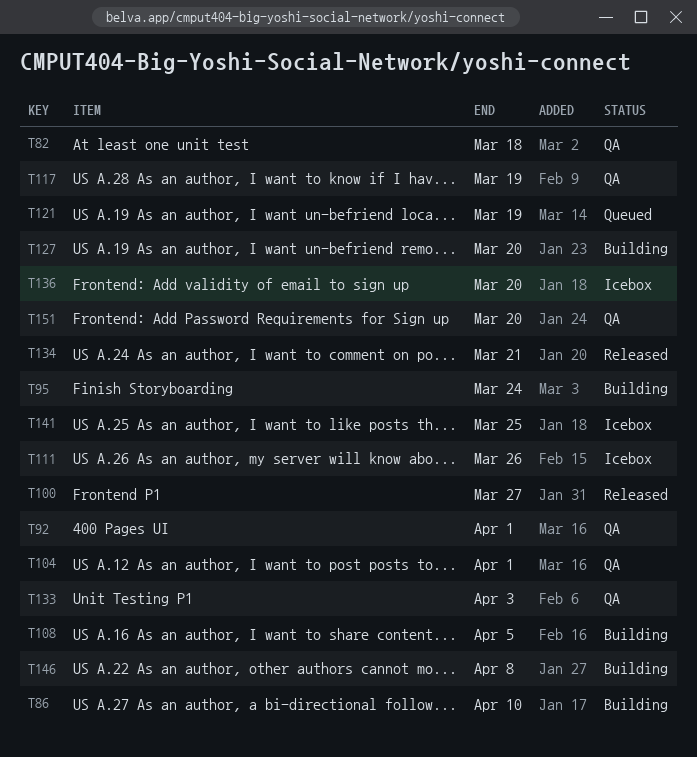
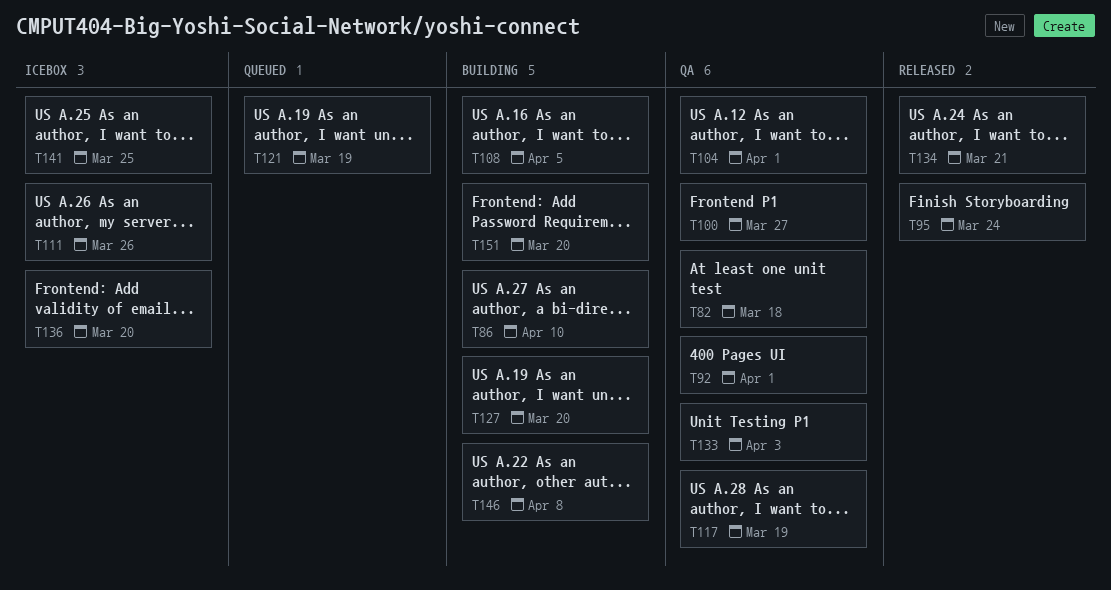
T95, status: Building -> Released
T100, status: Released -> QA
T151, status: QA -> Building

